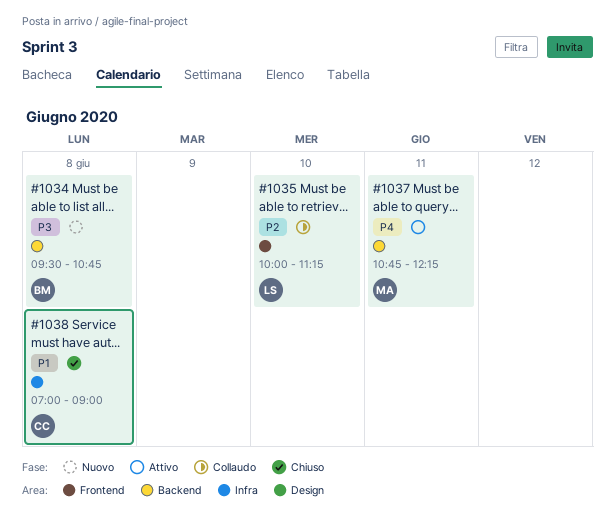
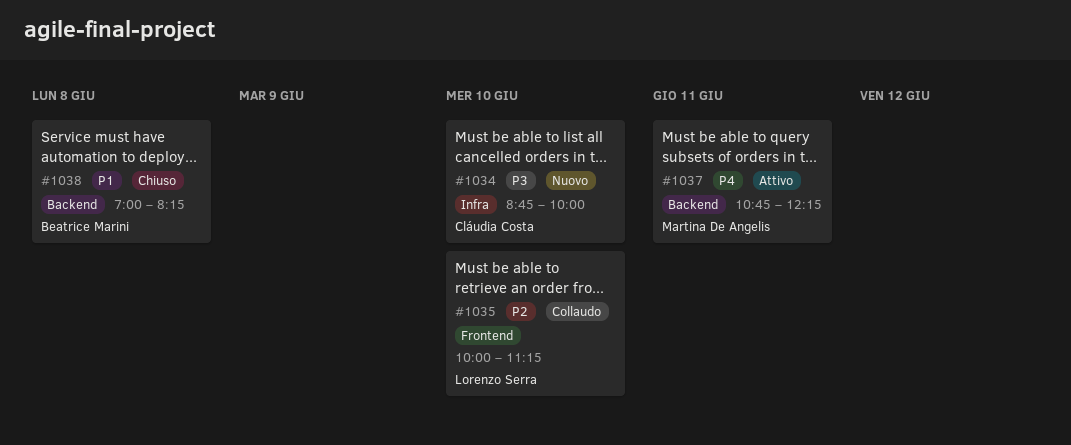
#1034, owner: Beatrice Marini -> Cláudia Costa
#1034, label: Backend -> Infra
#1034, day: Jun 8 -> Jun 10
#1034, begins: 09:30 -> 08:45
#1034, ends: 10:45 -> 10:00
#1038, owner: Cláudia Costa -> Beatrice Marini
#1038, label: Infra -> Backend
#1038, ends: 09:00 -> 08:15

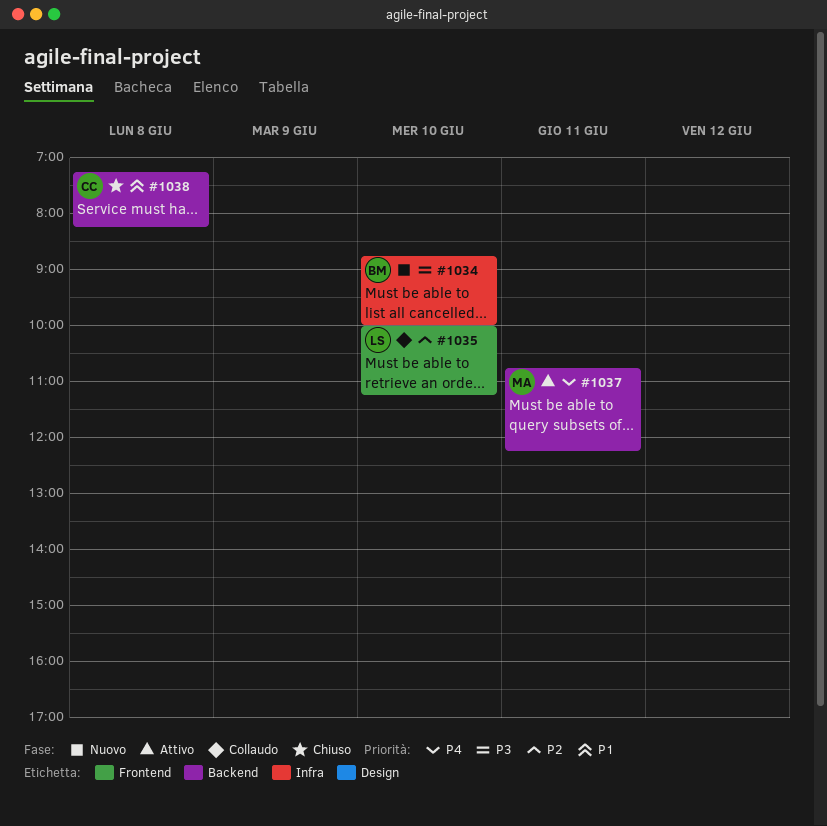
#1034, owner: Cláudia Costa -> Beatrice Marini
#1038, owner: Beatrice Marini -> Cláudia Costa
#1038, begins: 07:00 -> 07:15

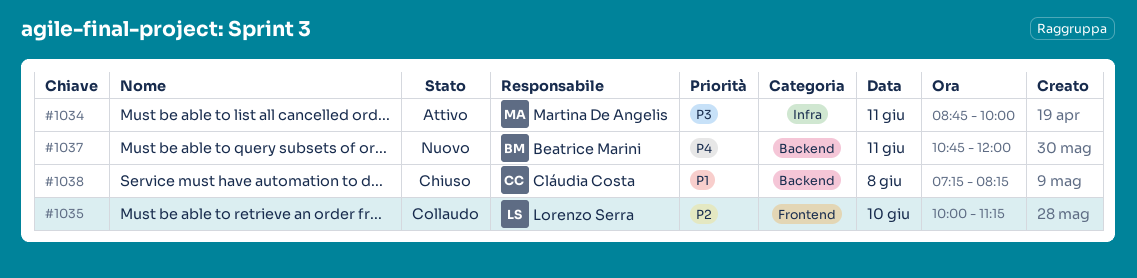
#1034, status: Nuovo -> Attivo
#1034, owner: Beatrice Marini -> Martina De Angelis
#1034, day: Jun 10 -> Jun 11
#1037, status: Attivo -> Nuovo
#1037, owner: Martina De Angelis -> Beatrice Marini
#1037, ends: 12:15 -> 12:00

